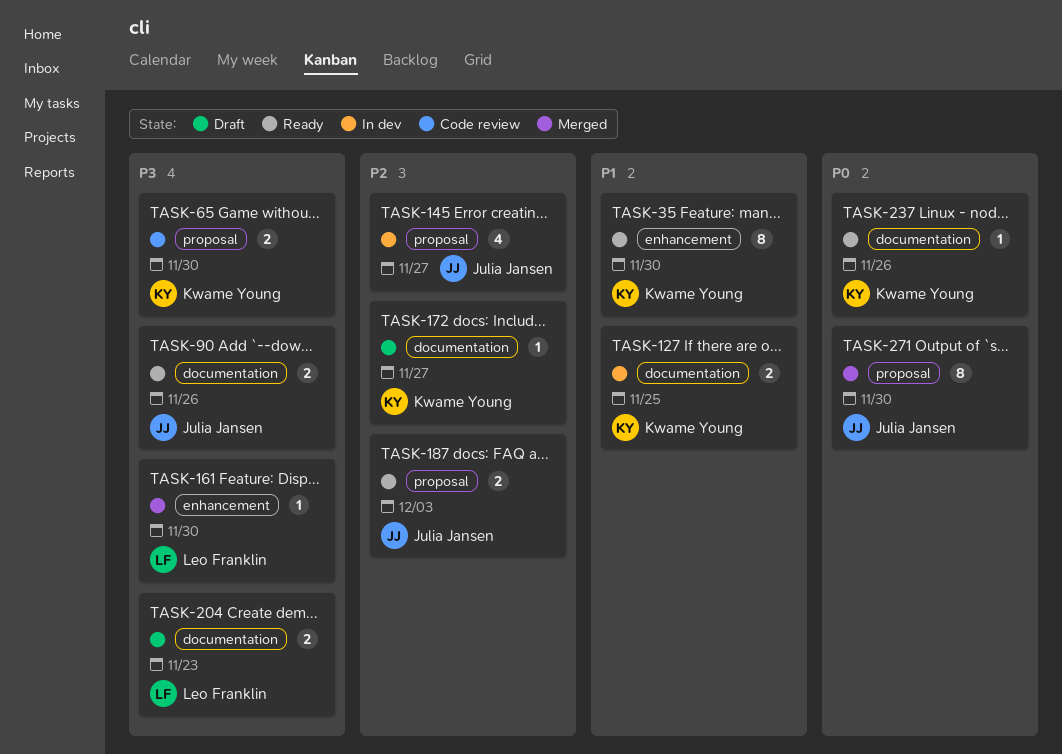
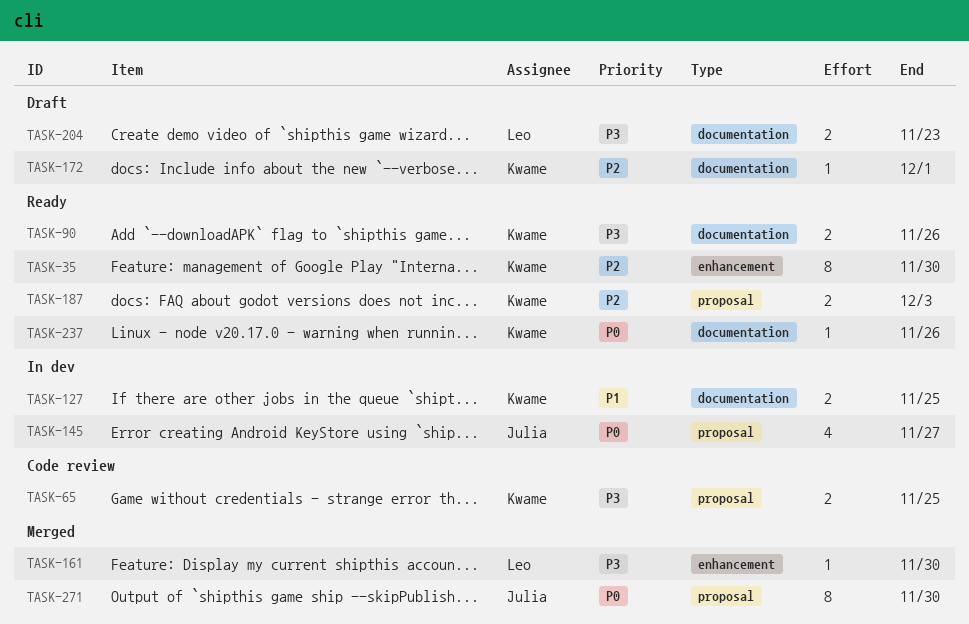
TASK-35, priority: P1 -> P2
TASK-65, due: Nov 30 -> Nov 25
TASK-90, owner: Julia Jansen -> Kwame Young
TASK-145, priority: P2 -> P0
TASK-172, due: Nov 27 -> Dec 1
TASK-187, owner: Julia Jansen -> Kwame Young

